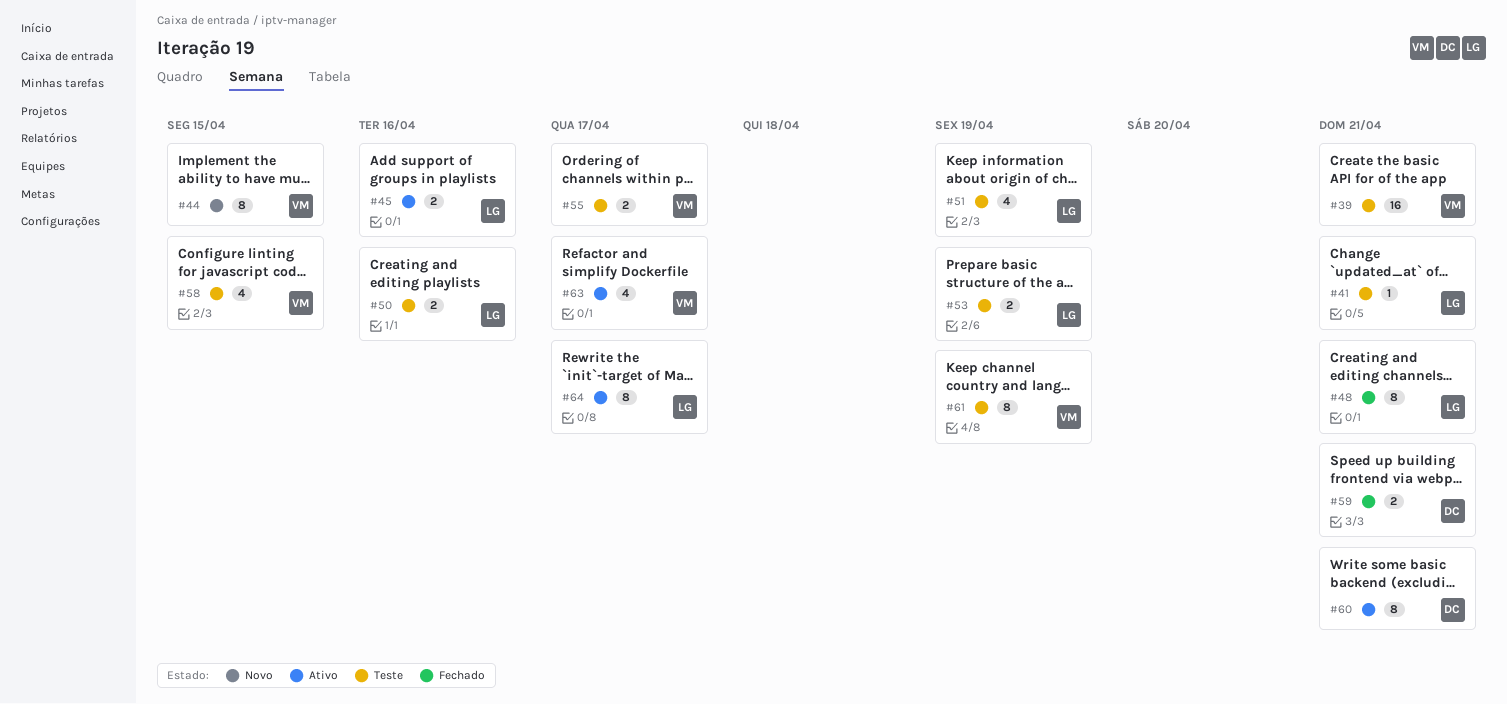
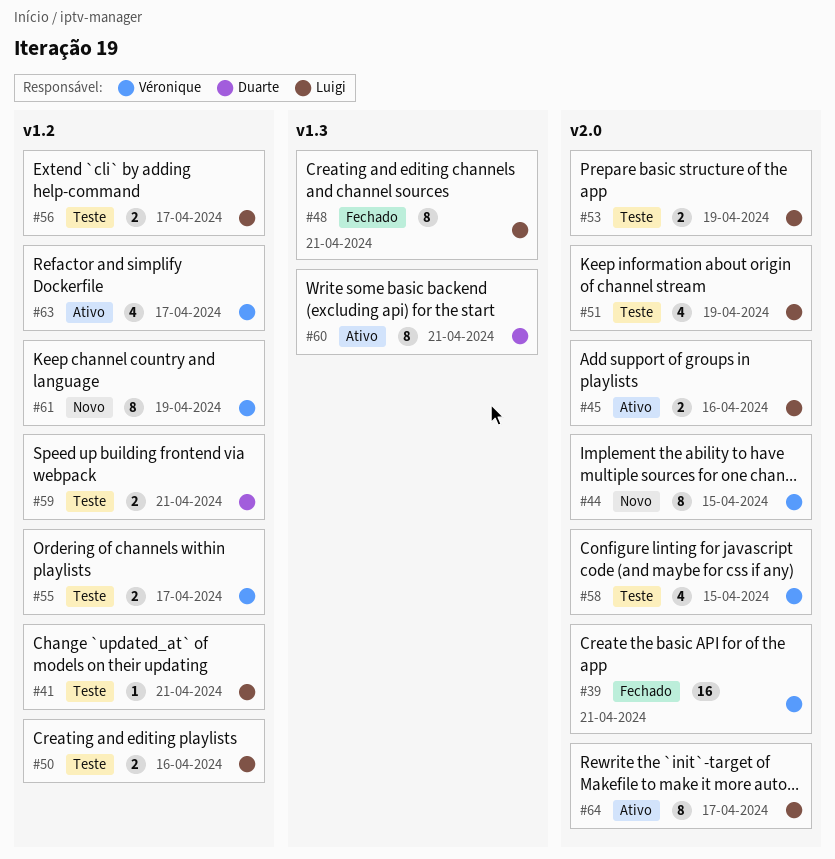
#39, status: Teste -> Fechado
#56: none -> present
#59, status: Fechado -> Teste
#61, status: Teste -> Novo

